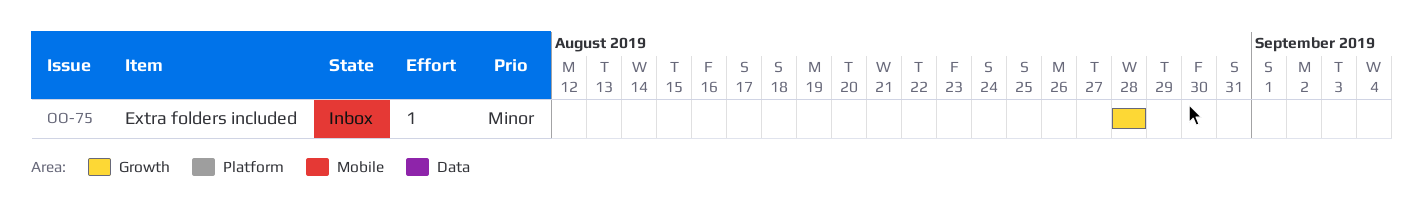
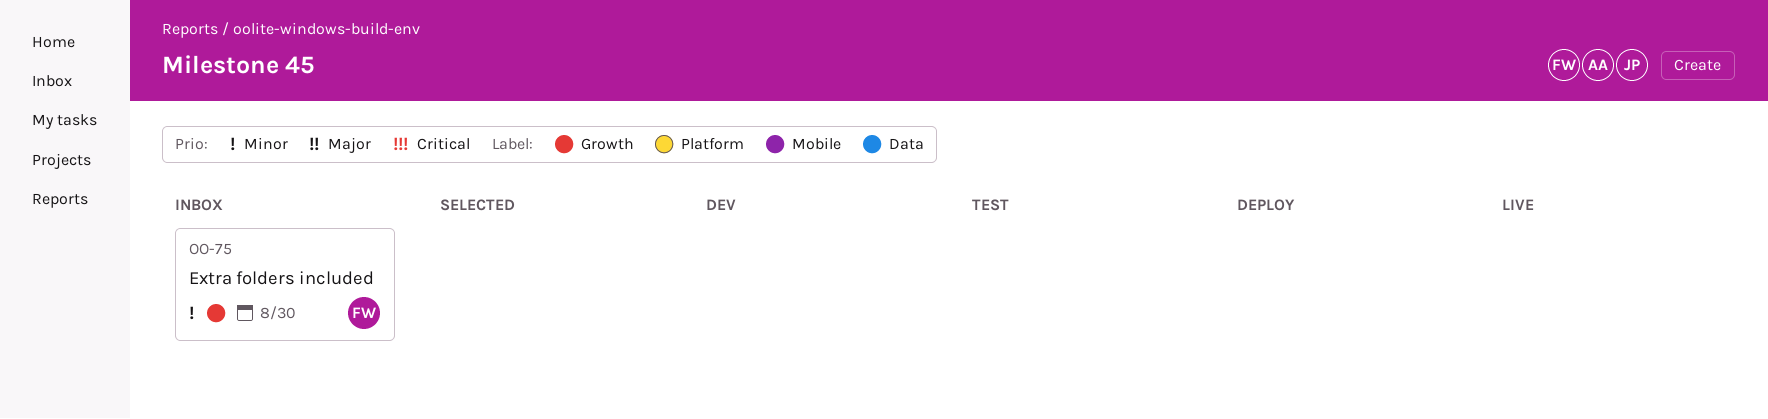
OO-75, due: Aug 28 -> Aug 30

